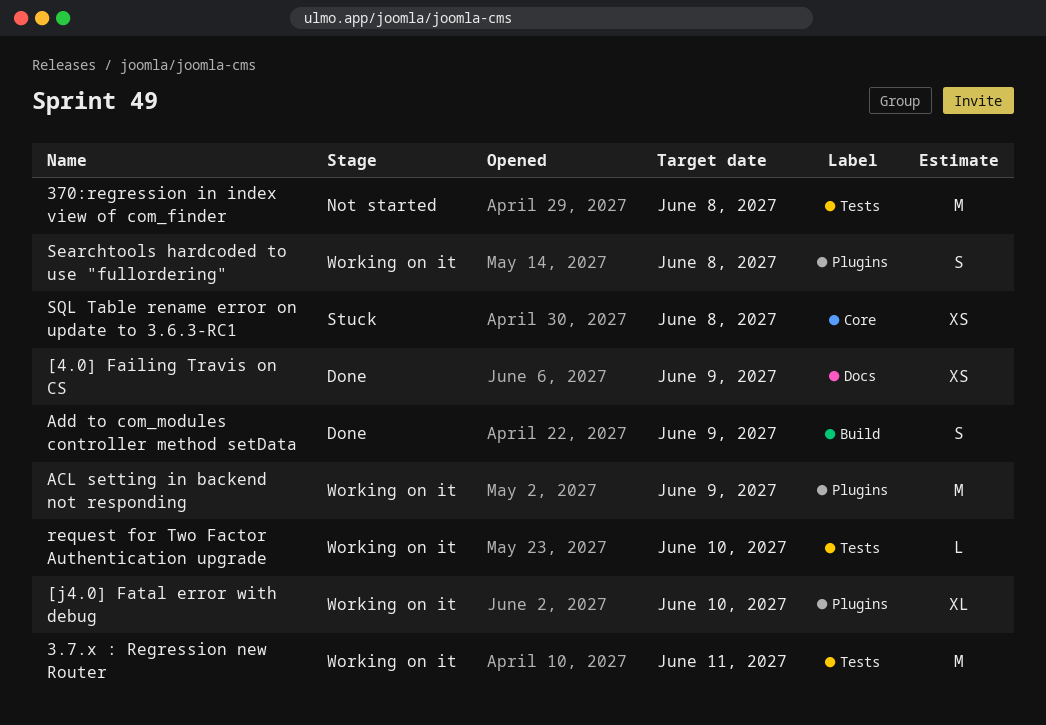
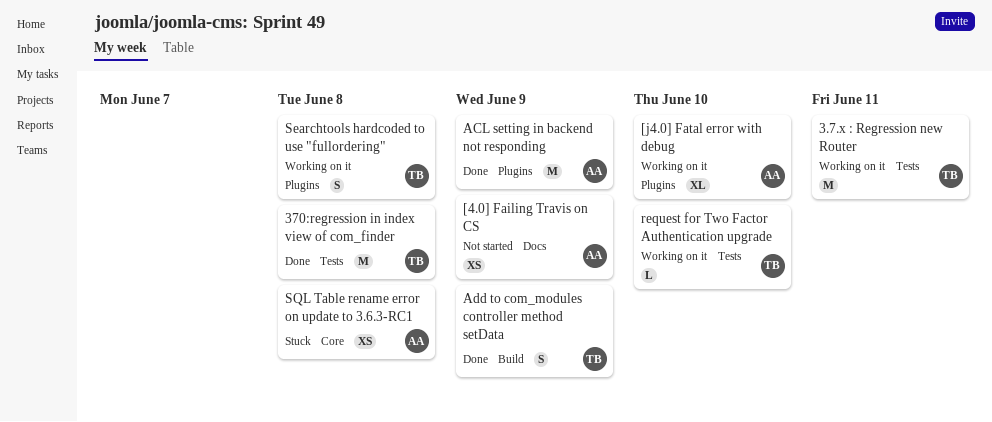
370:regression in index view of com_finder, status: Not started -> Done
[4.0] Failing Travis on CS, status: Done -> Not started
ACL setting in backend not responding, status: Working on it -> Done

